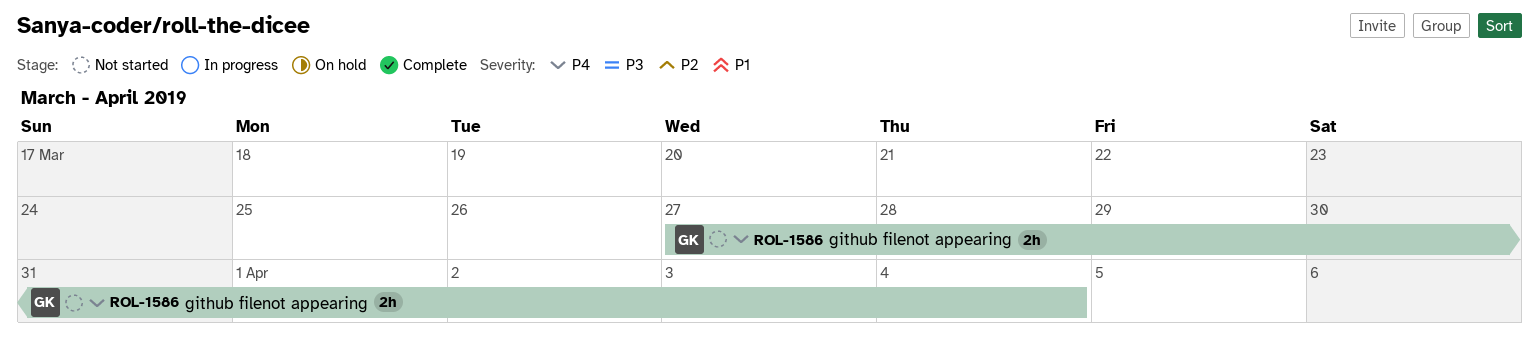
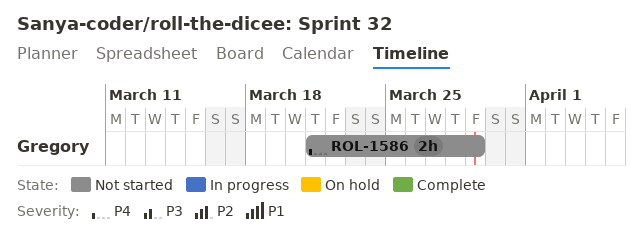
ROL-1586, start: Mar 27 -> Mar 21
ROL-1586, due: Apr 4 -> Mar 29

